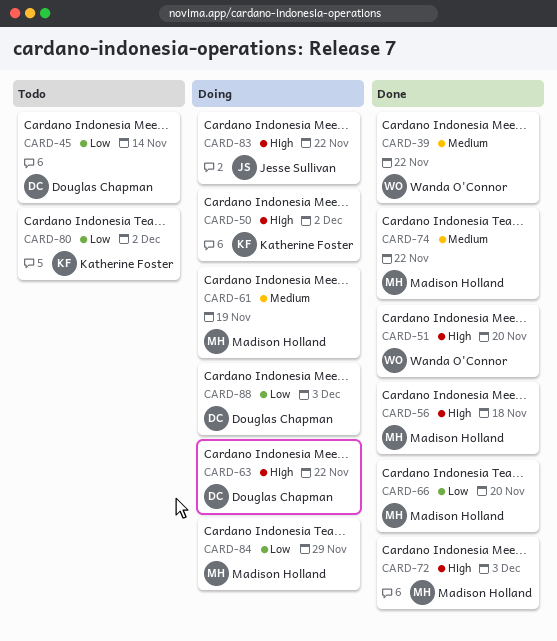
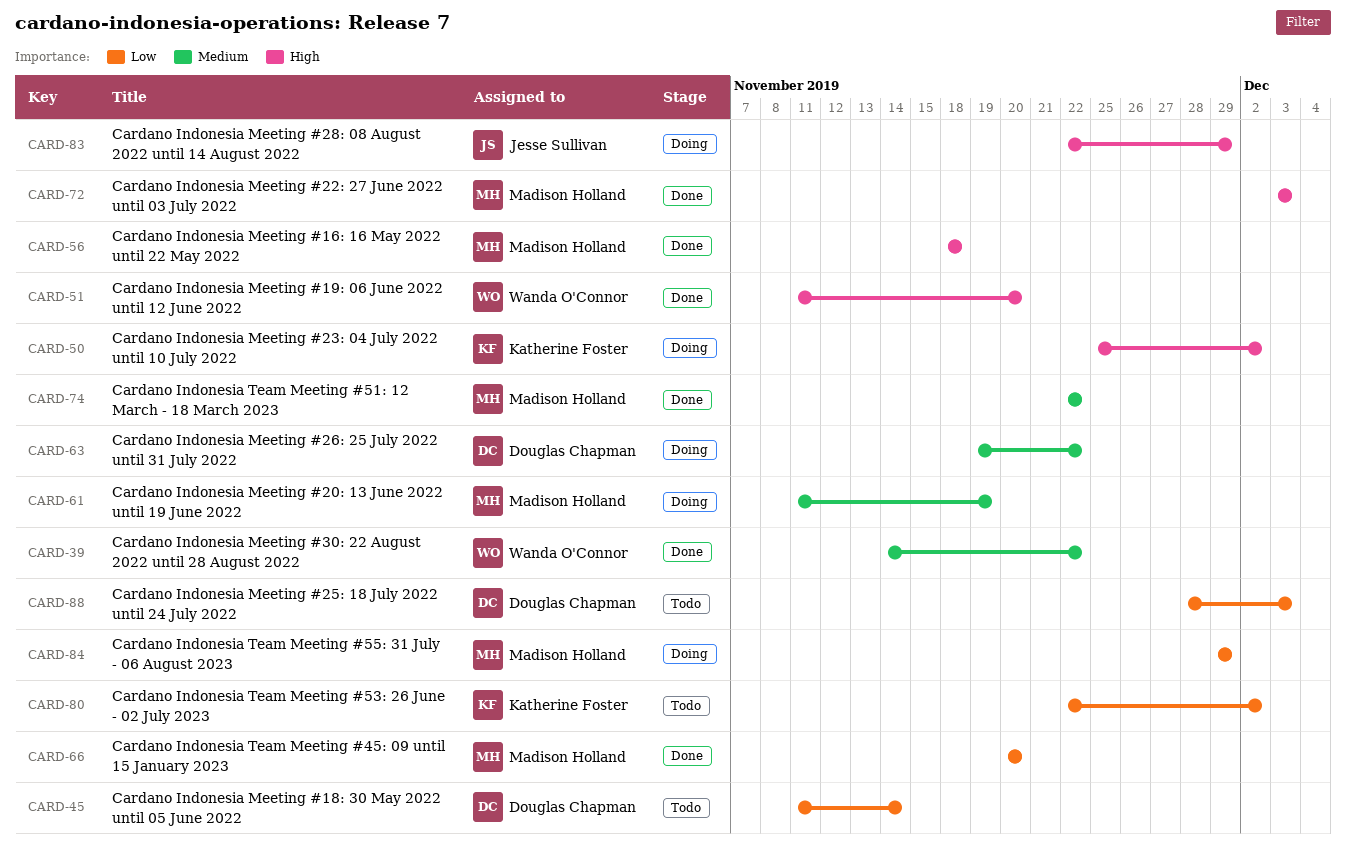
CARD-63, priority: High -> Medium
CARD-83, due: Nov 22 -> Nov 29
CARD-88, status: Doing -> Todo

